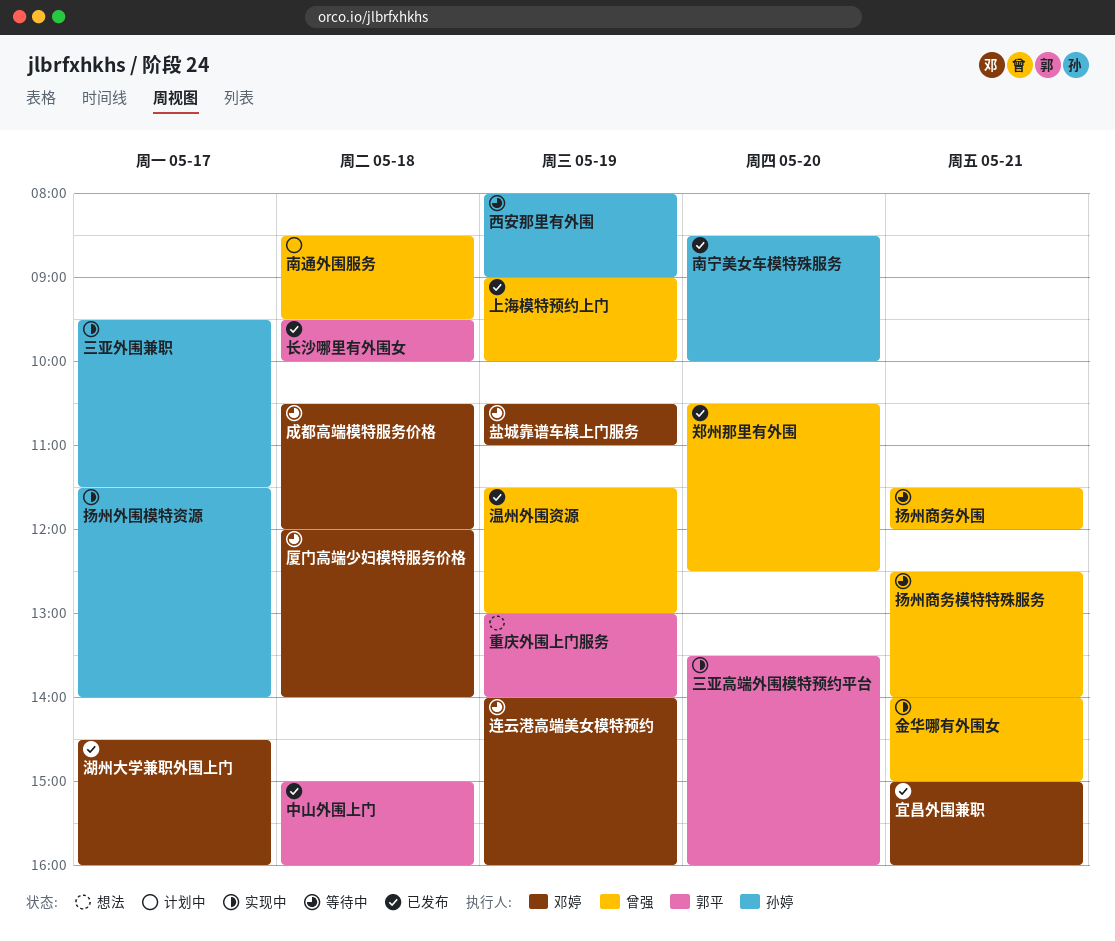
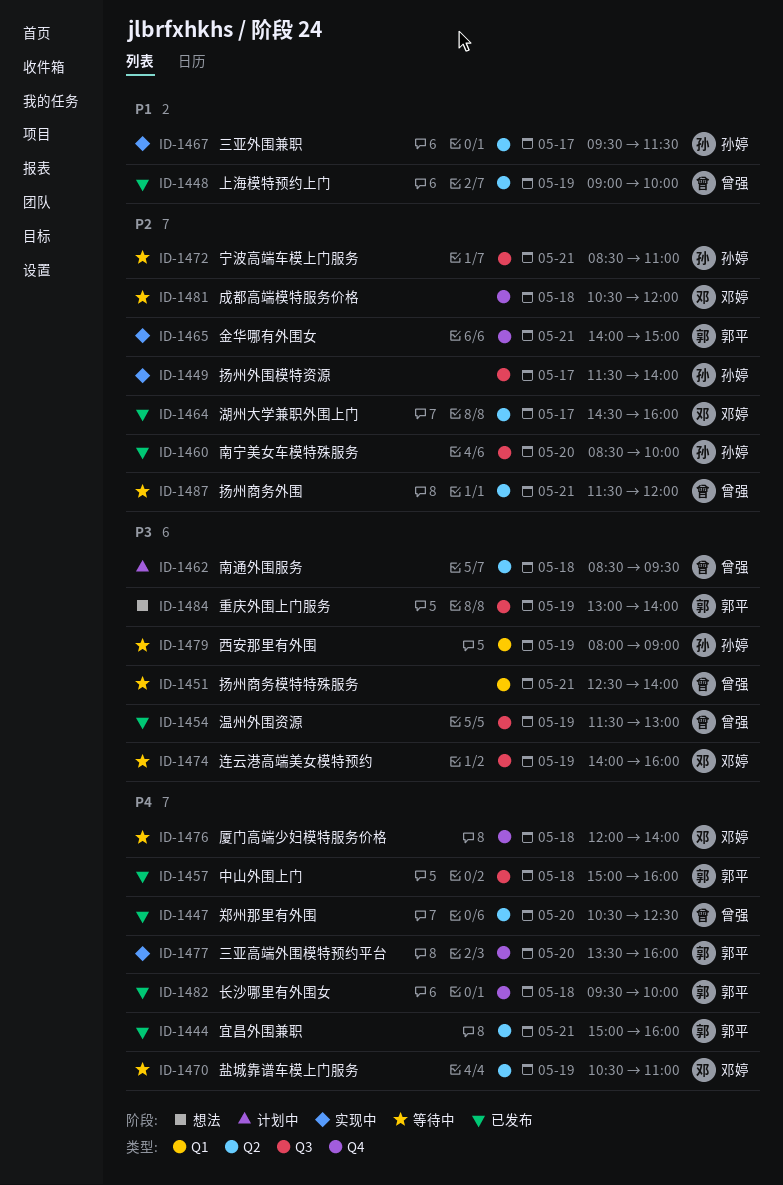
宁波高端车模上门服务: none -> present
宜昌外围兼职, owner: 邓婷 -> 郭平
金华哪有外围女, owner: 曾强 -> 郭平

